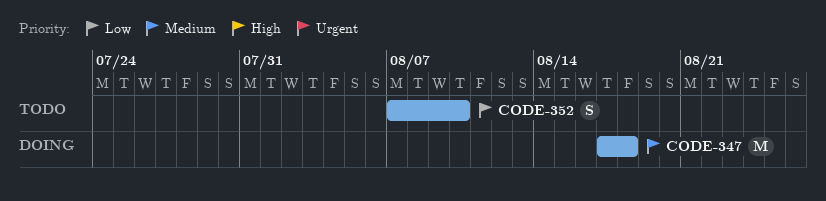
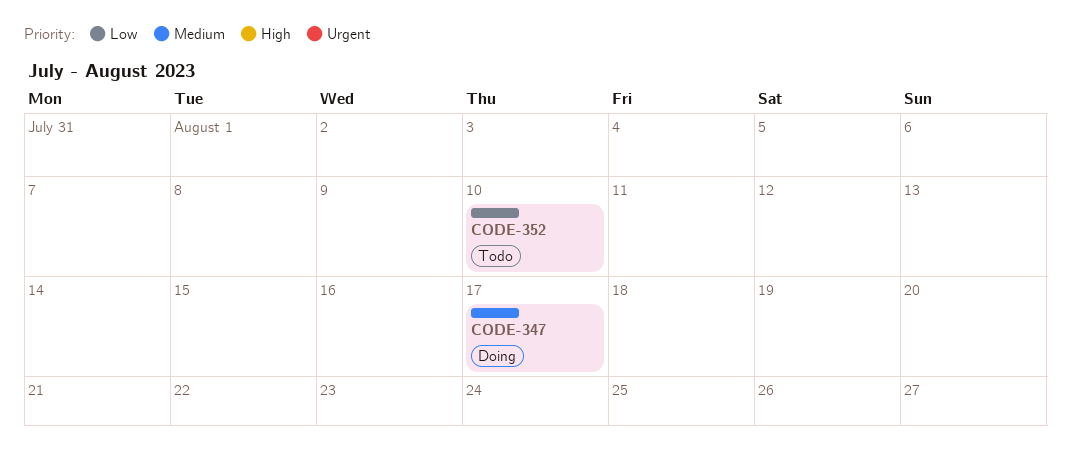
CODE-347, due: Aug 18 -> Aug 17

